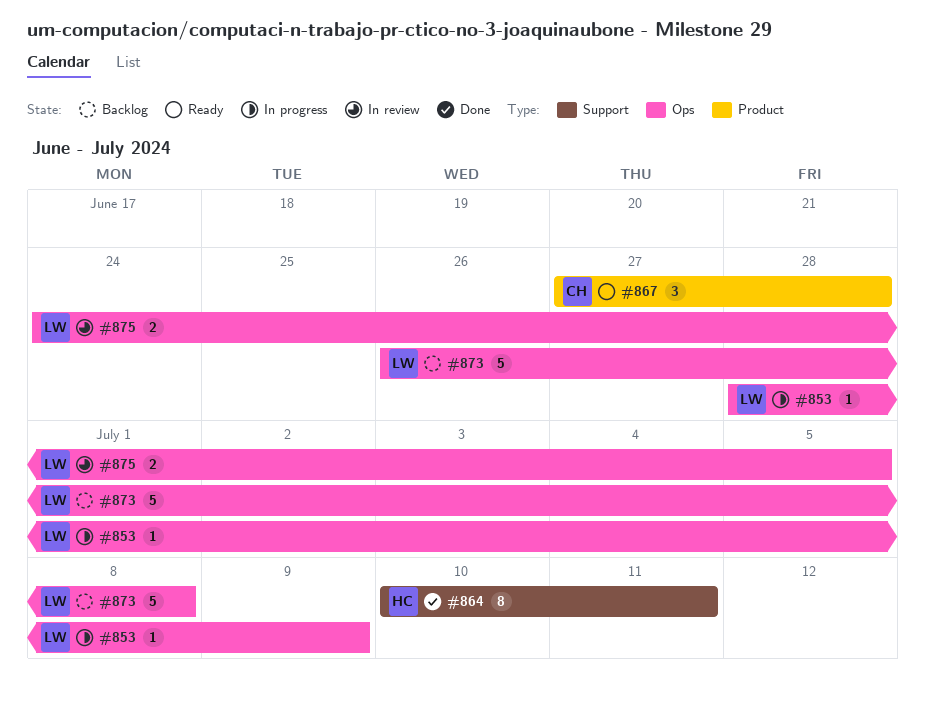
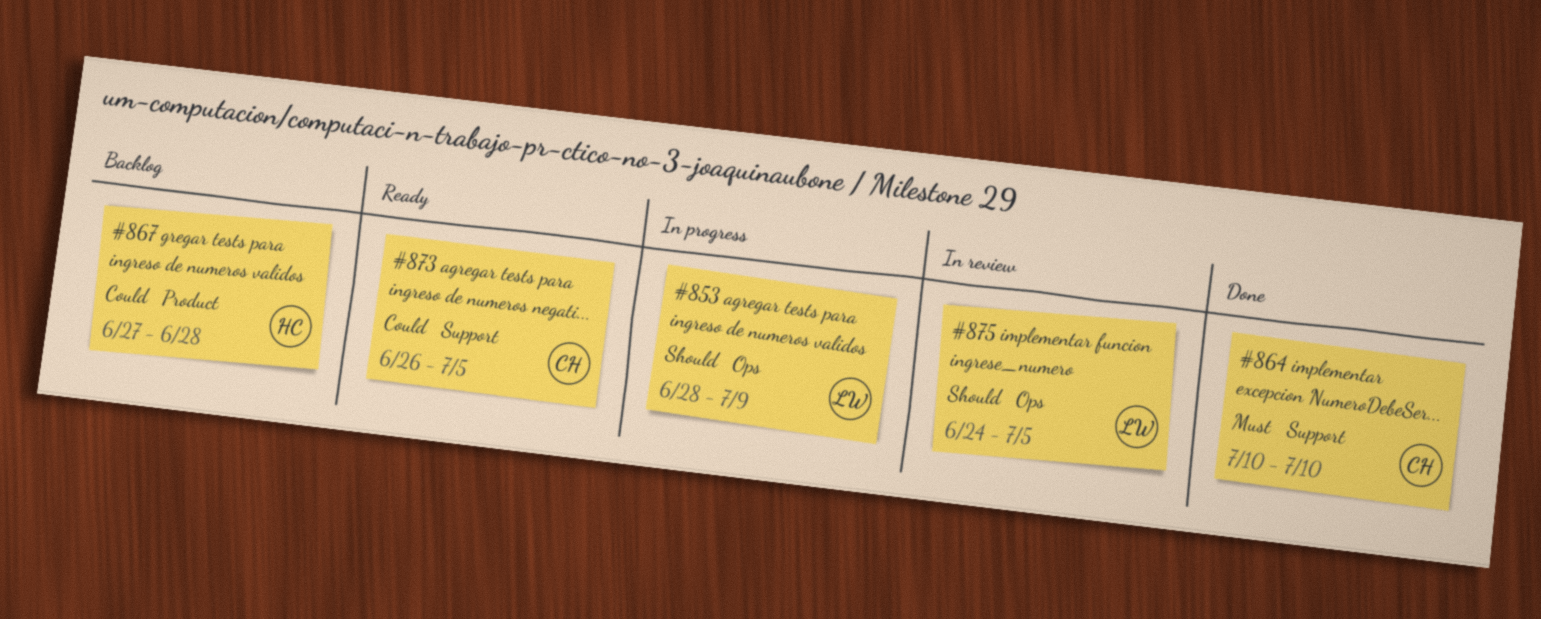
#864, owner: HC -> CH
#864, due: Jul 11 -> Jul 10
#867, status: Ready -> Backlog
#867, owner: CH -> HC
#873, status: Backlog -> Ready
#873, owner: LW -> CH
#873, label: Ops -> Support
#873, due: Jul 8 -> Jul 5

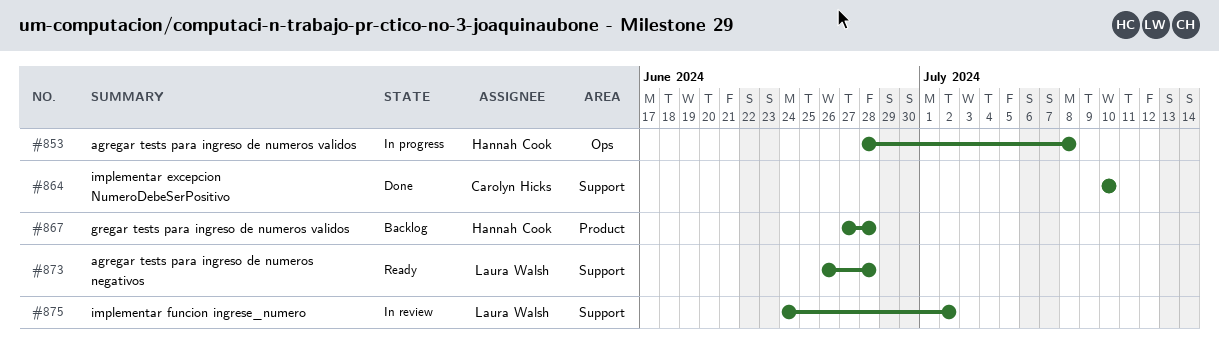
#853, owner: Laura Walsh -> Hannah Cook
#853, due: Jul 9 -> Jul 8
#873, owner: Carolyn Hicks -> Laura Walsh
#873, due: Jul 5 -> Jun 28
#875, label: Ops -> Support
#875, due: Jul 5 -> Jul 2

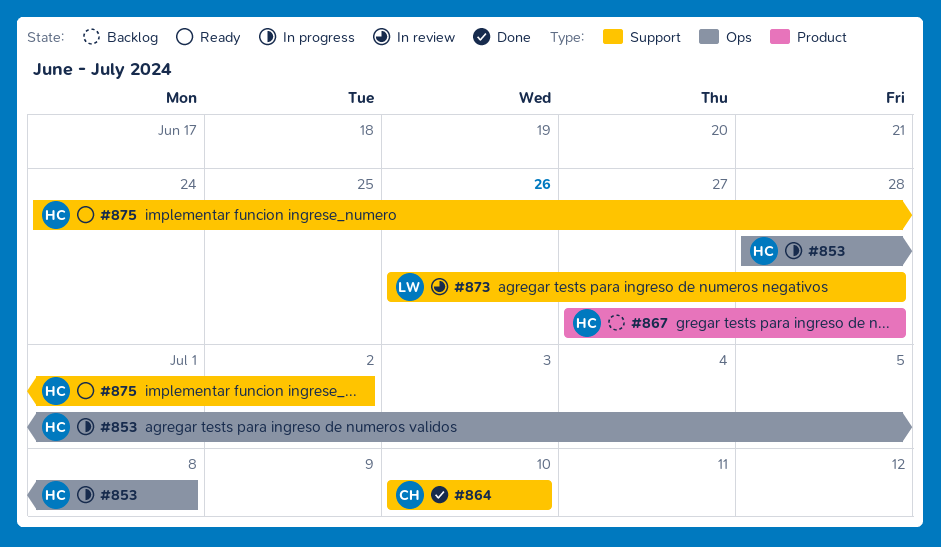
#873, status: Ready -> In review
#875, status: In review -> Ready
#875, owner: Laura Walsh -> Hannah Cook

